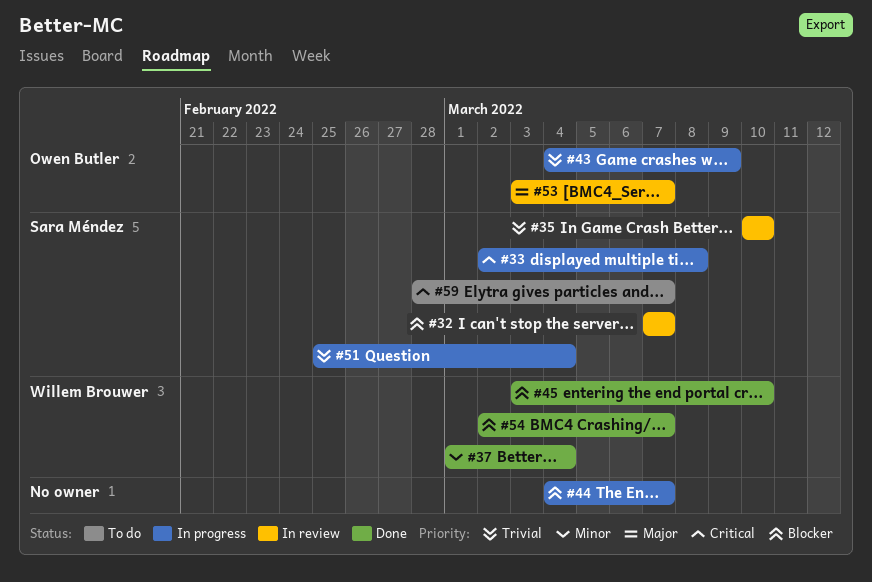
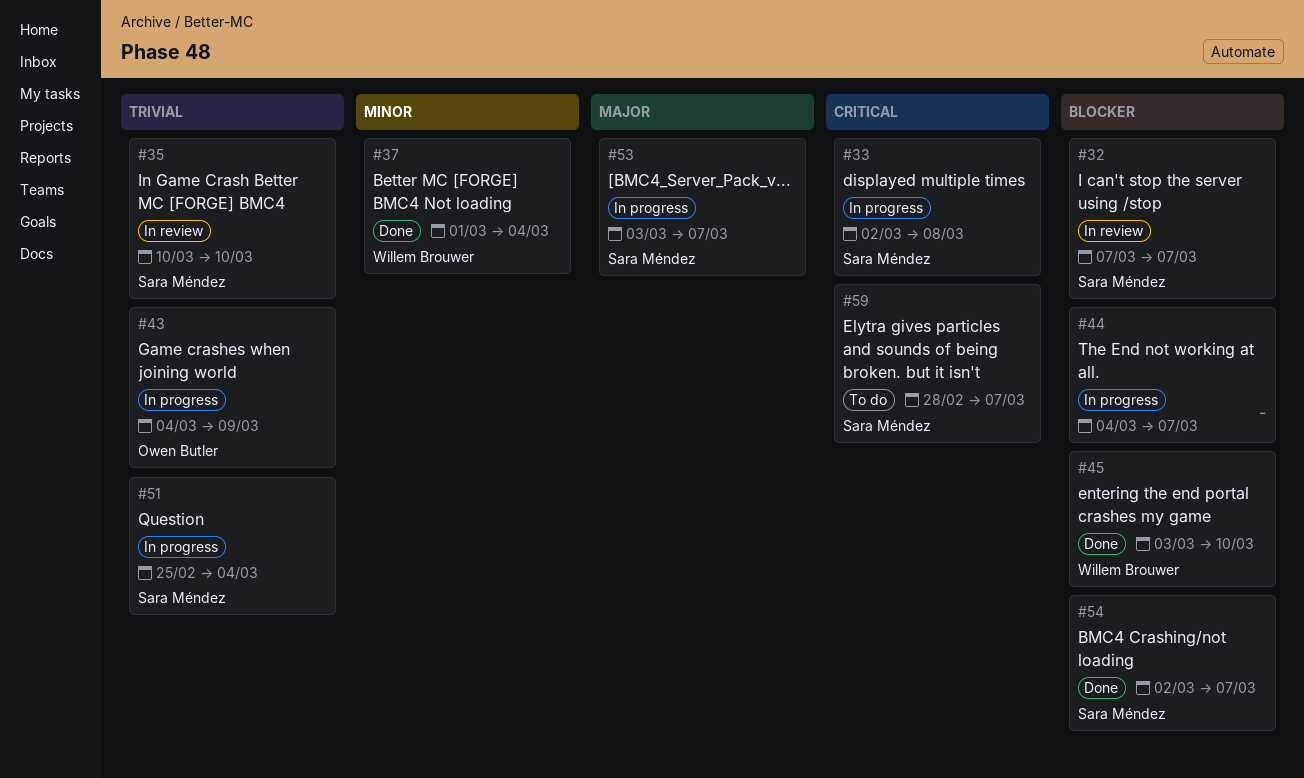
#53, status: In review -> In progress
#53, owner: Owen Butler -> Sara Méndez
#54, owner: Willem Brouwer -> Sara Méndez

